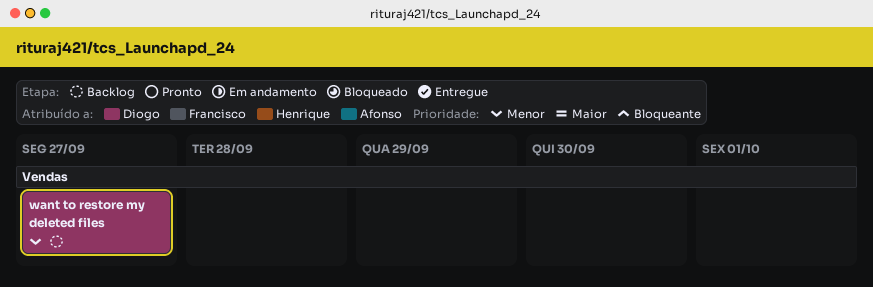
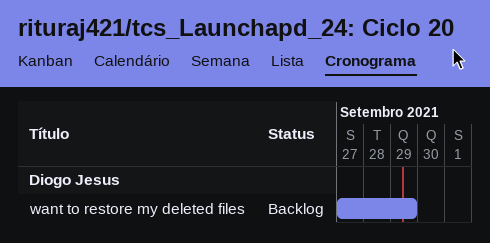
want to restore my deleted files, due: Sep 27 -> Sep 29

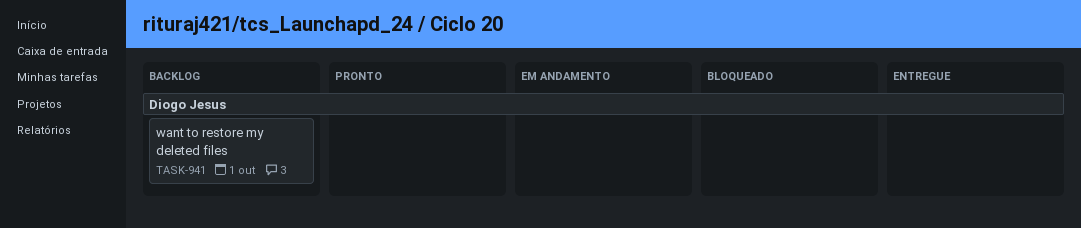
want to restore my deleted files, due: Sep 29 -> Oct 1

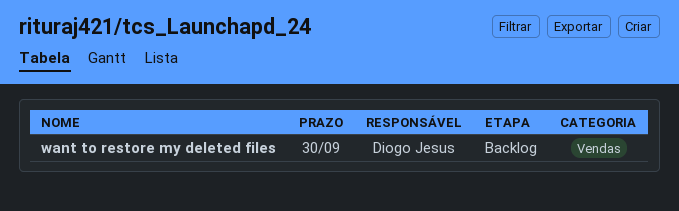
want to restore my deleted files, due: Oct 1 -> Sep 30

